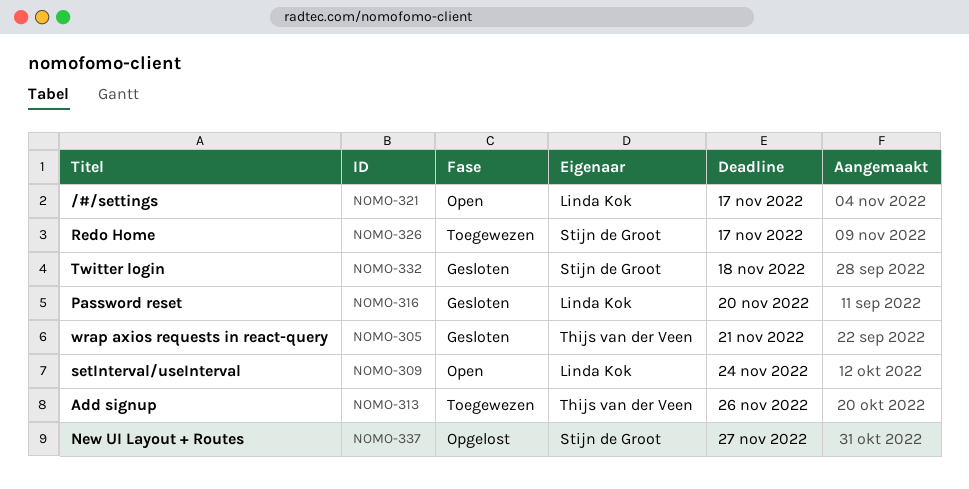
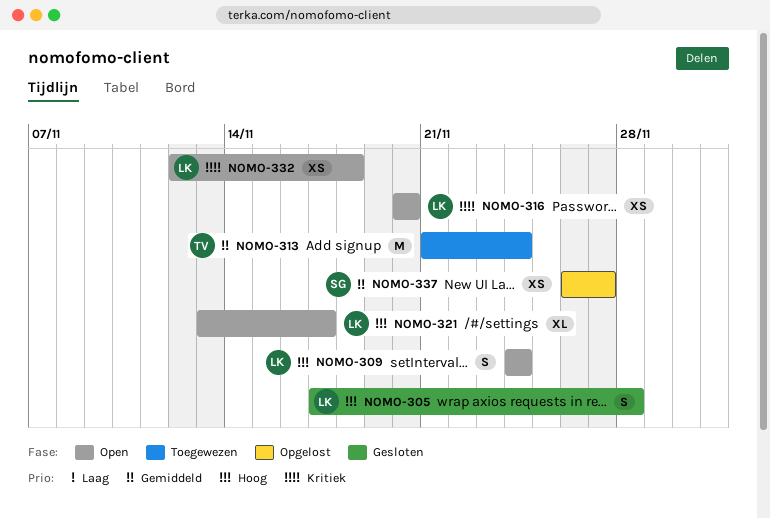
NOMO-305, owner: Thijs van der Veen -> Linda Kok
NOMO-305, due: Nov 21 -> Nov 28
NOMO-313, due: Nov 26 -> Nov 24
NOMO-316, status: Gesloten -> Open
NOMO-326: present -> none
NOMO-332, status: Gesloten -> Open
NOMO-332, owner: Stijn de Groot -> Linda Kok

